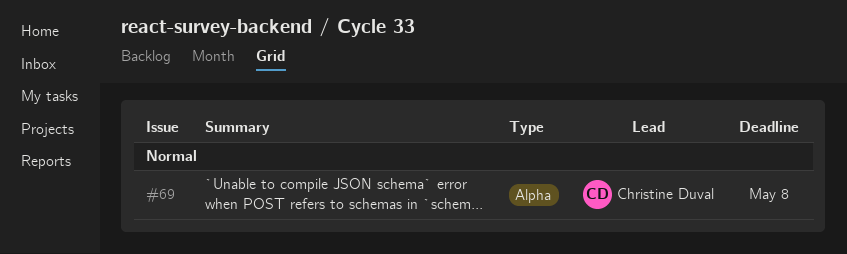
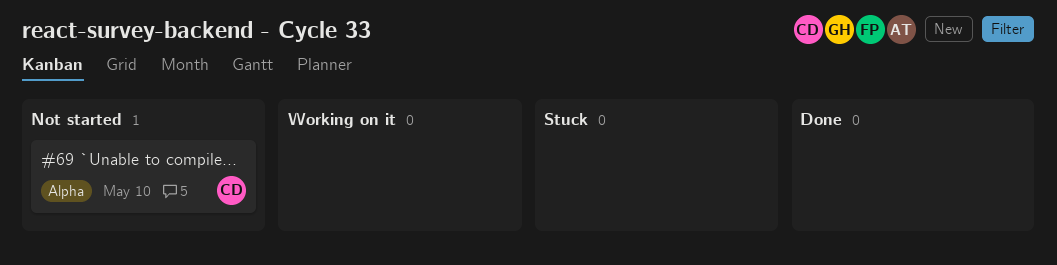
#69, due: May 8 -> May 10

